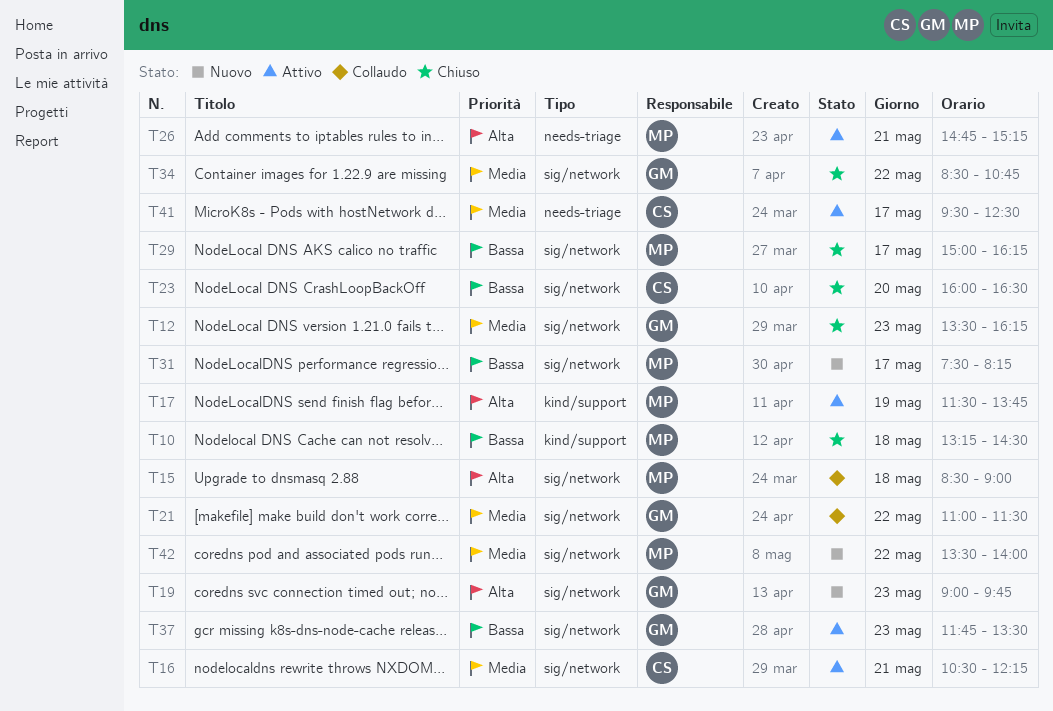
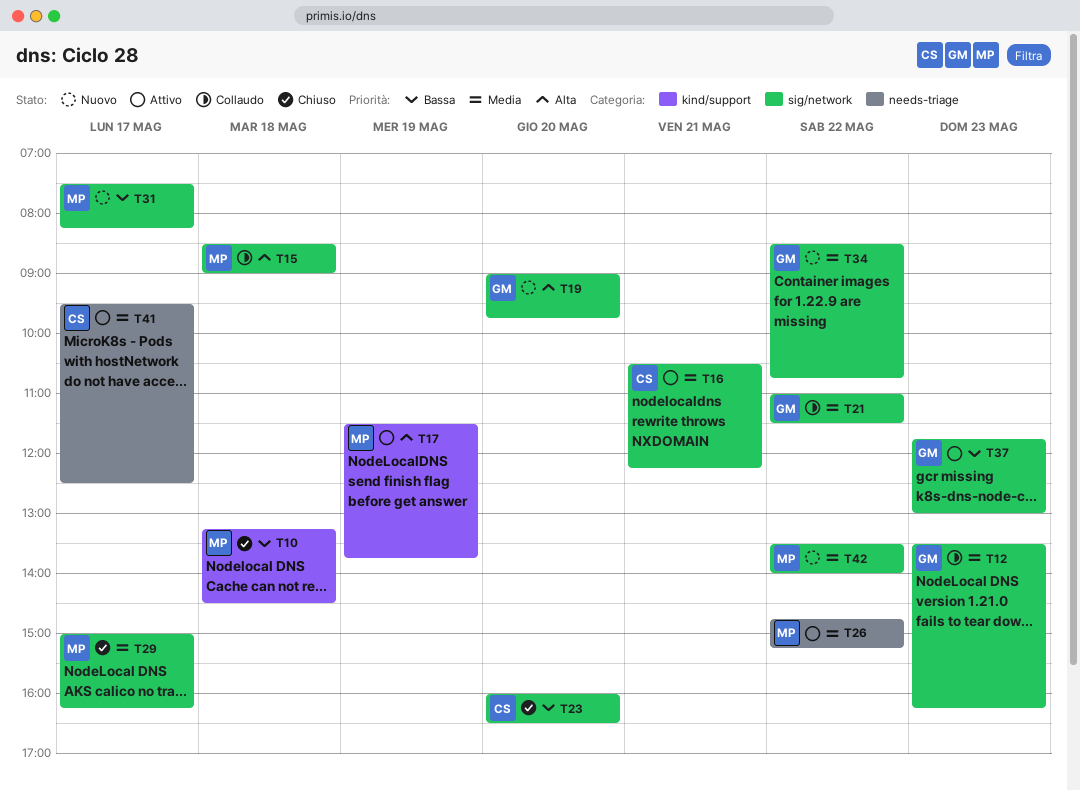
T12, status: Chiuso -> Collaudo
T19, day: May 23 -> May 20
T26, priority: Alta -> Media
T26, day: May 21 -> May 22
T29, priority: Bassa -> Media
T34, status: Chiuso -> Nuovo
T37, ends: 13:30 -> 13:00

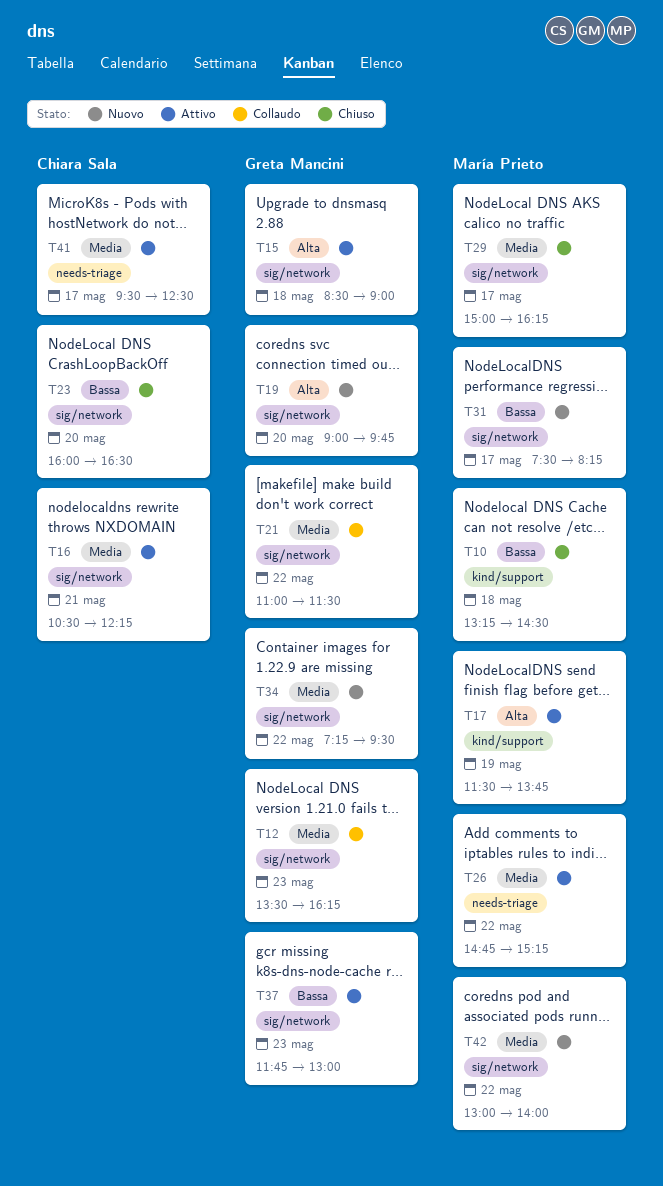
T15, status: Collaudo -> Attivo
T15, owner: María Prieto -> Greta Mancini
T34, begins: 08:30 -> 07:15
T34, ends: 10:45 -> 09:30
T42, begins: 13:30 -> 13:00

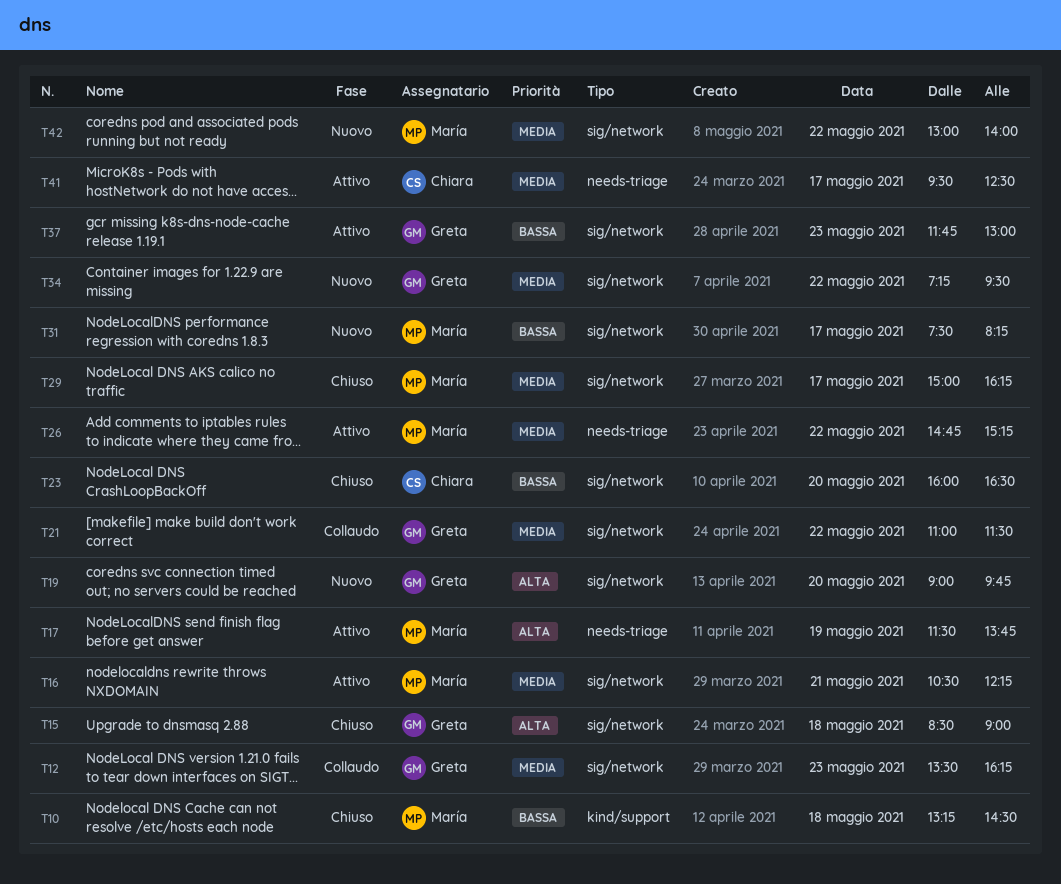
T15, status: Attivo -> Chiuso
T16, owner: Chiara Sala -> María Prieto
T17, label: kind/support -> needs-triage

